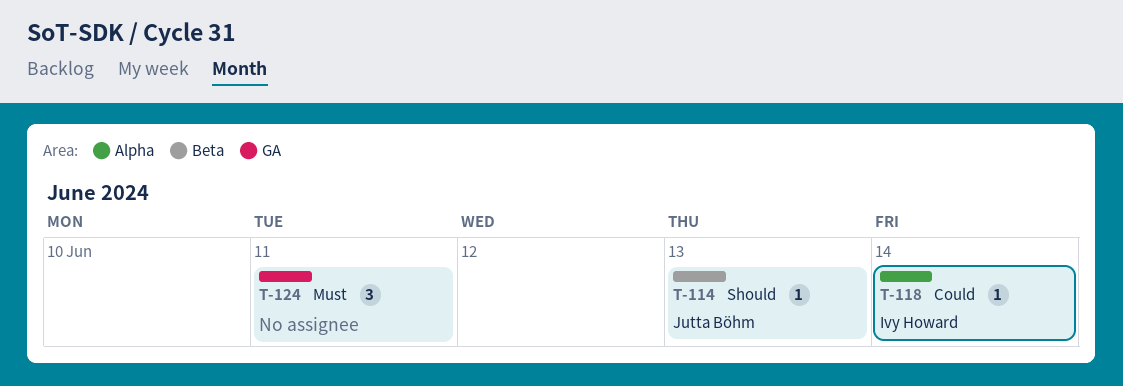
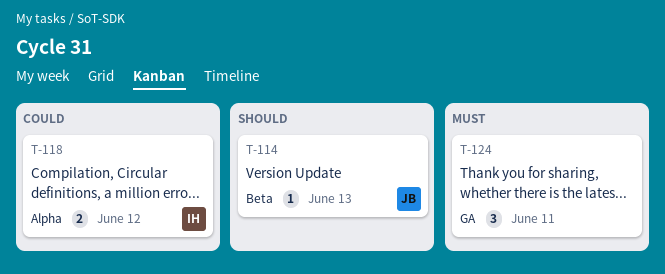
T-118, estimate: 1 -> 2
T-118, due: Jun 14 -> Jun 12

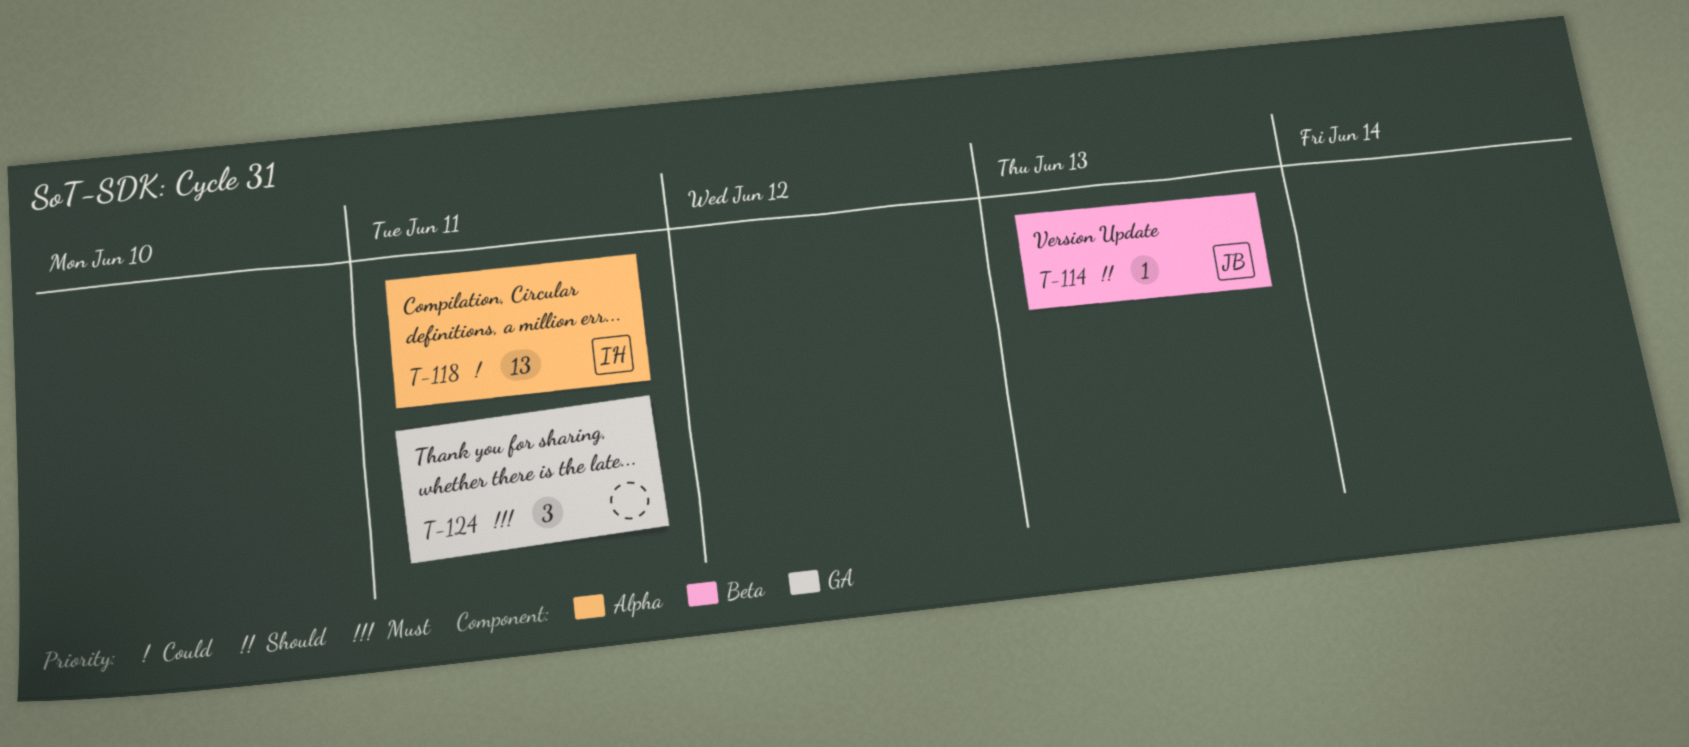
T-118, estimate: 2 -> 13
T-118, due: Jun 12 -> Jun 11

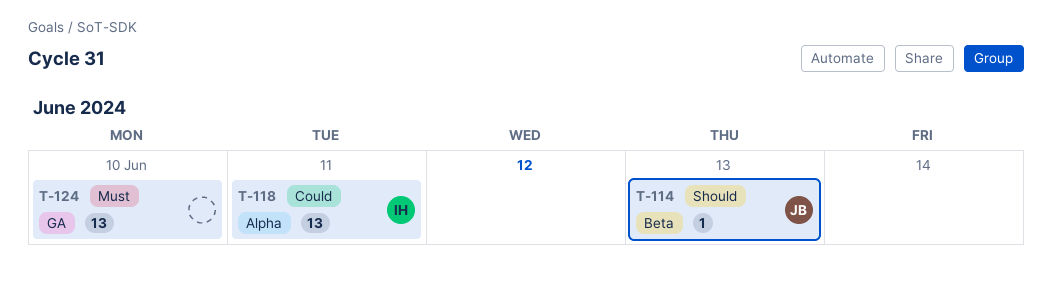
T-124, estimate: 3 -> 13
T-124, due: Jun 11 -> Jun 10

